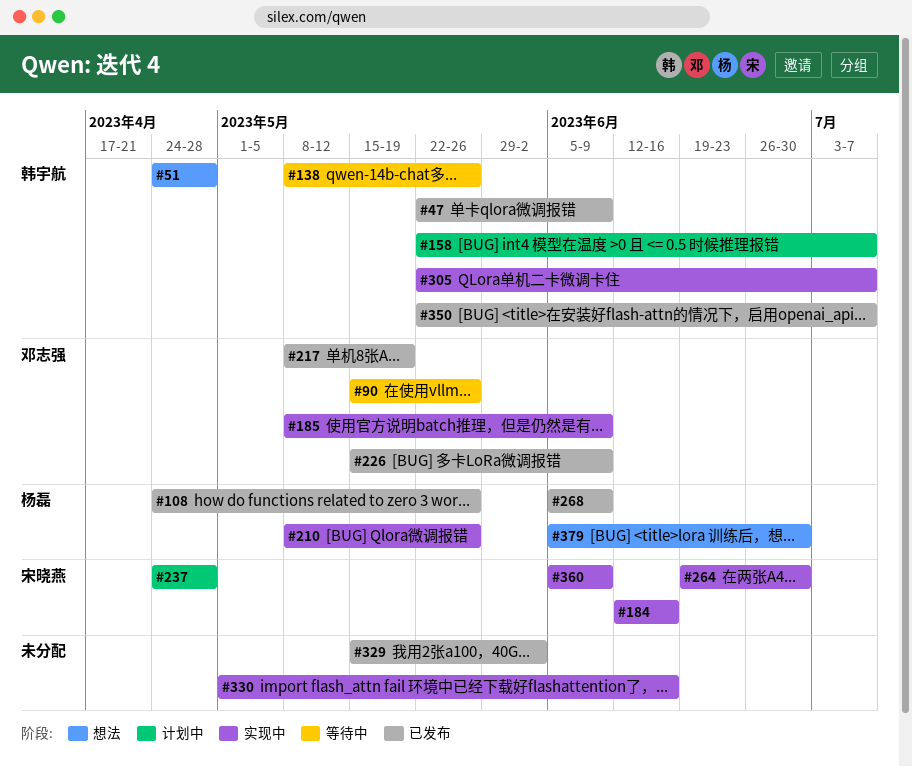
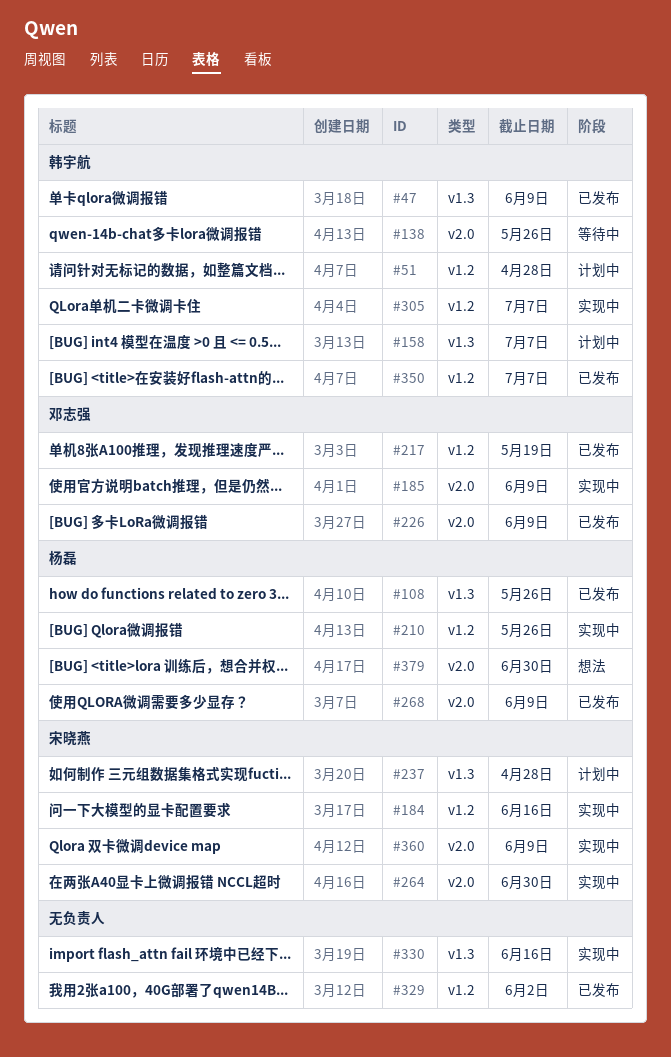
#51, status: 想法 -> 计划中
#90: present -> none

